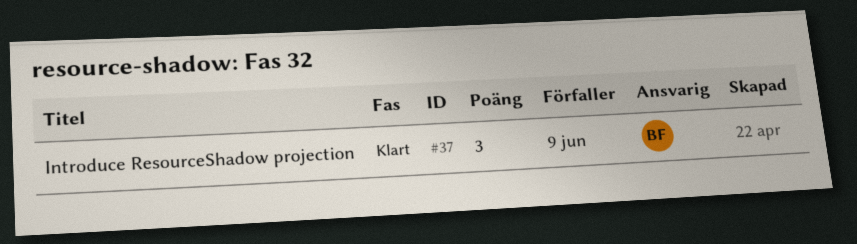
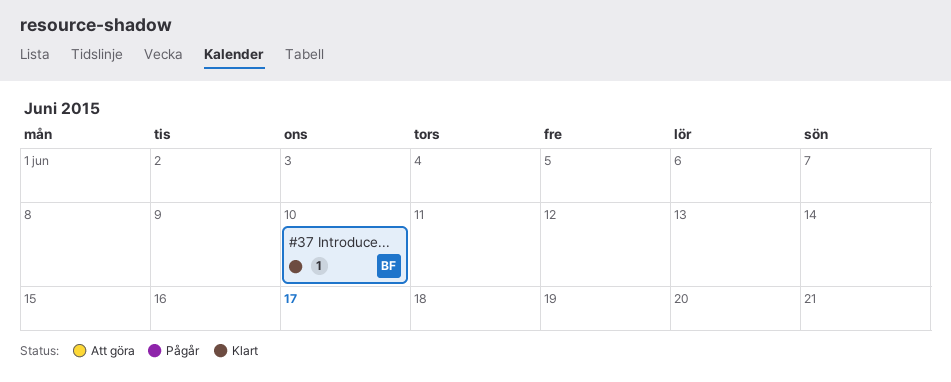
#37, estimate: 3 -> 1
#37, due: Jun 9 -> Jun 10

